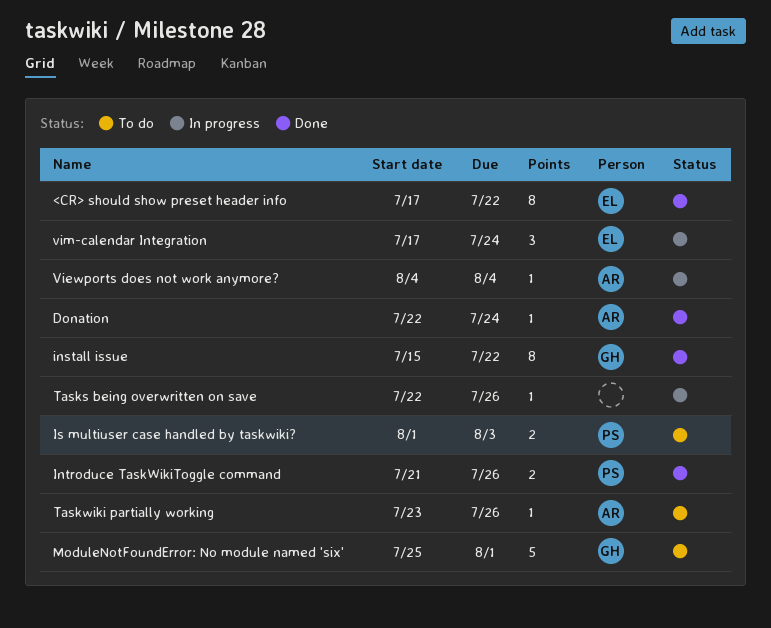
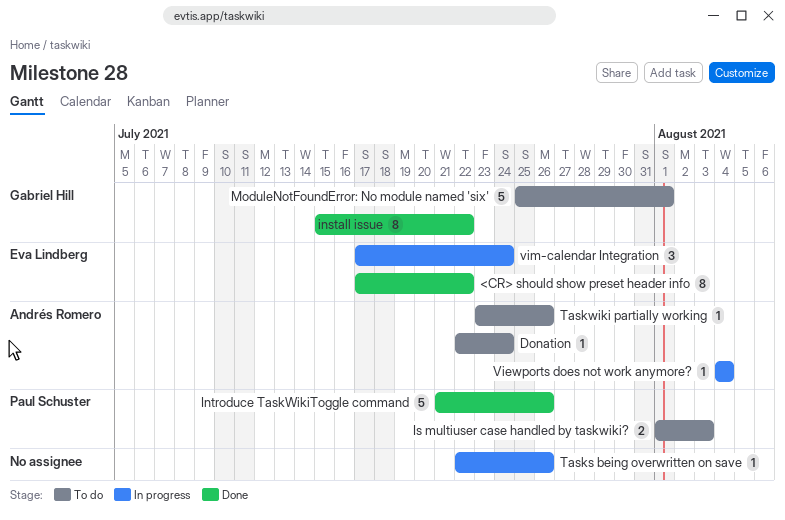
Donation, status: Done -> To do
Introduce TaskWikiToggle command, estimate: 2 -> 5

